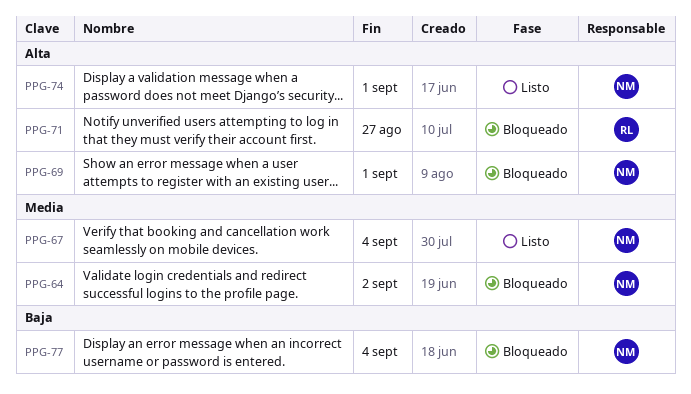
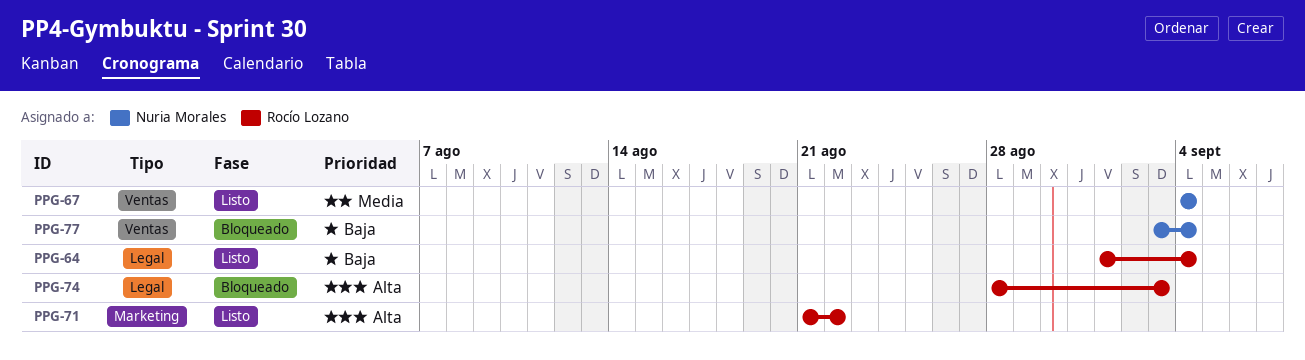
PPG-64, status: Bloqueado -> Listo
PPG-64, owner: Nuria Morales -> Rocío Lozano
PPG-64, priority: Media -> Baja
PPG-64, due: Sep 2 -> Sep 4
PPG-69: present -> none
PPG-71, status: Bloqueado -> Listo
PPG-71, due: Aug 27 -> Aug 22
PPG-74, status: Listo -> Bloqueado
PPG-74, owner: Nuria Morales -> Rocío Lozano
PPG-74, due: Sep 1 -> Sep 3

